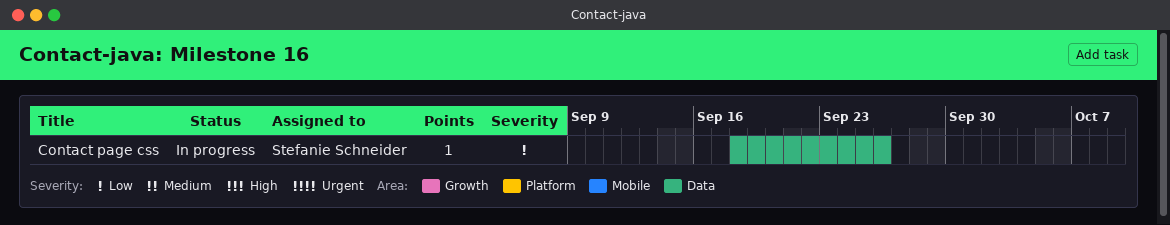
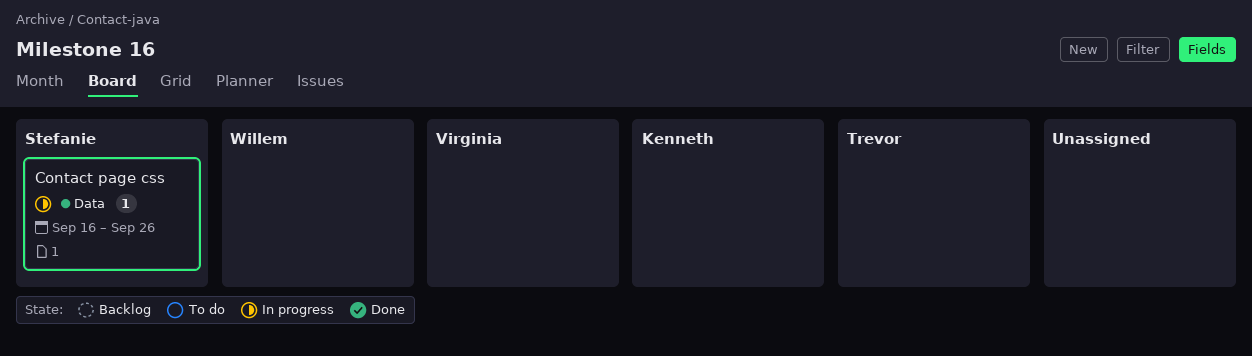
Contact page css, start: Sep 18 -> Sep 16

